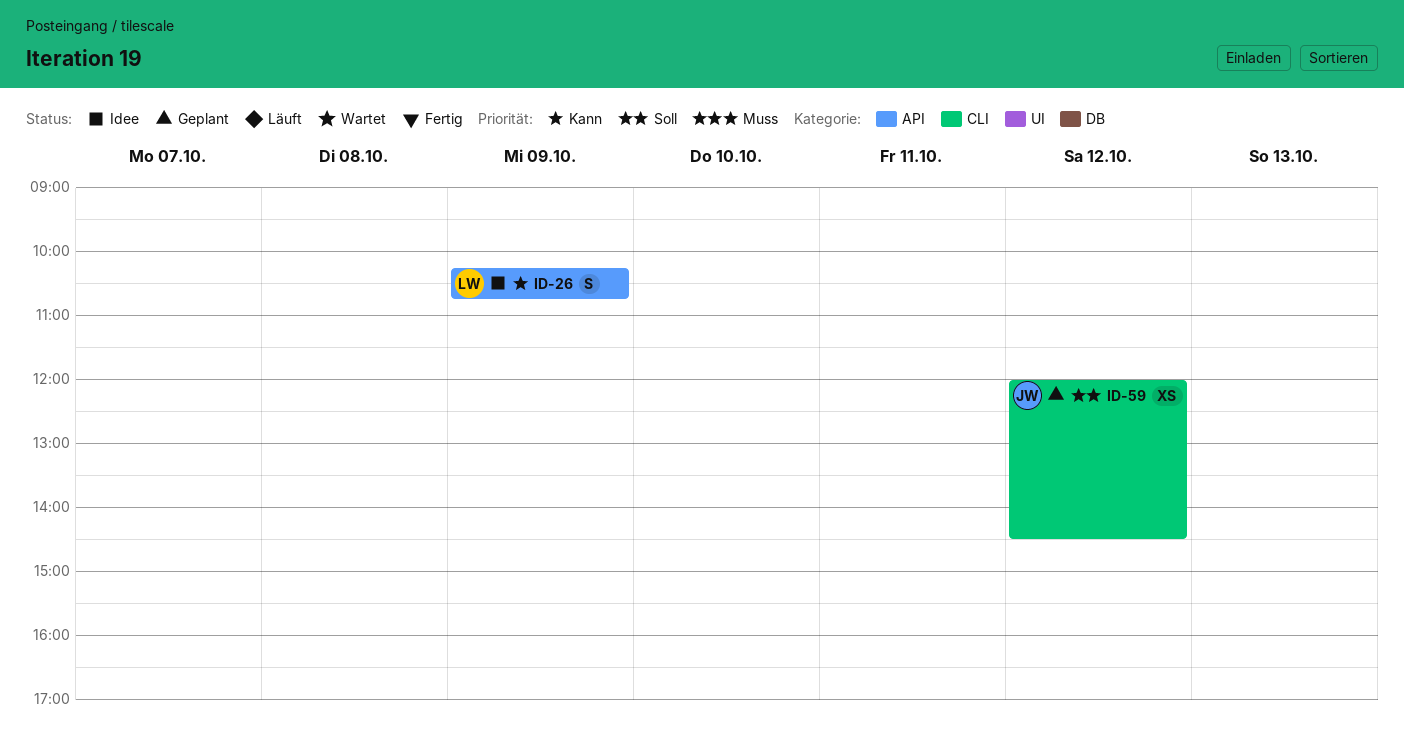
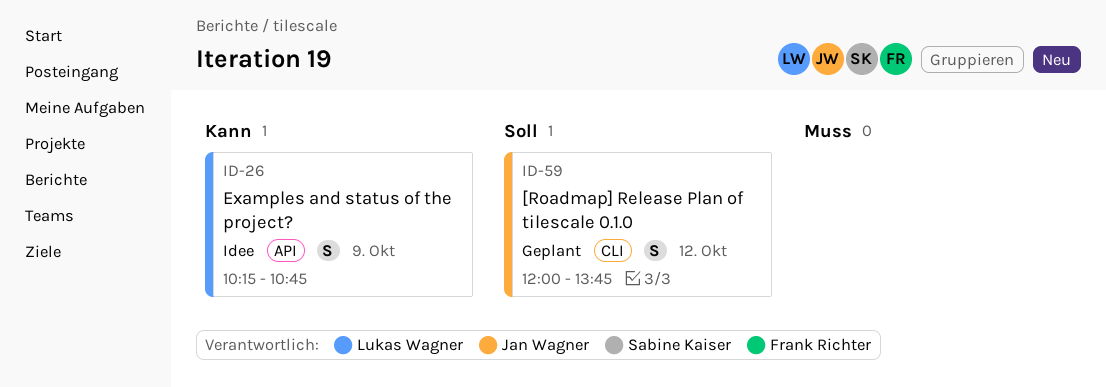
ID-59, estimate: XS -> S
ID-59, ends: 14:30 -> 13:45

